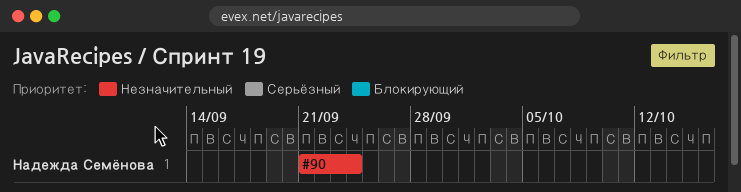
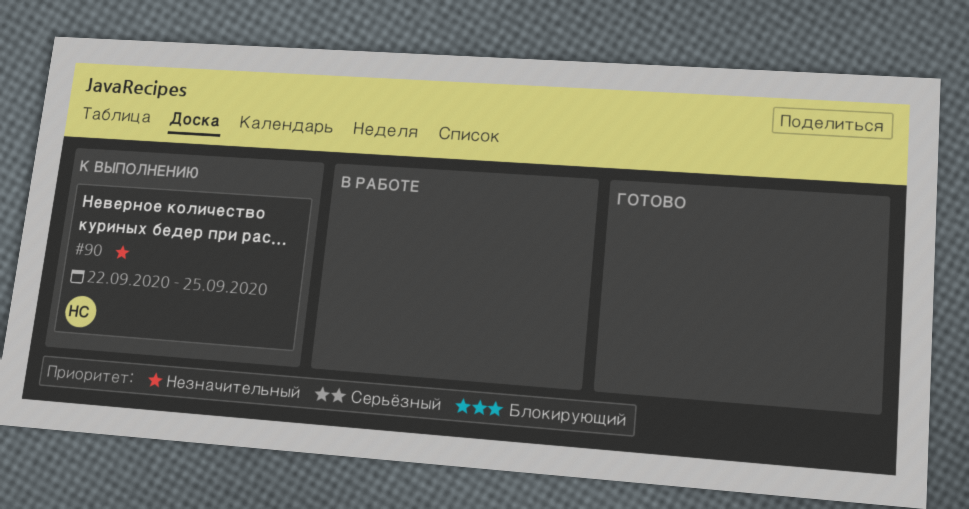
#90, start: Sep 21 -> Sep 22
#90, due: Sep 24 -> Sep 25

